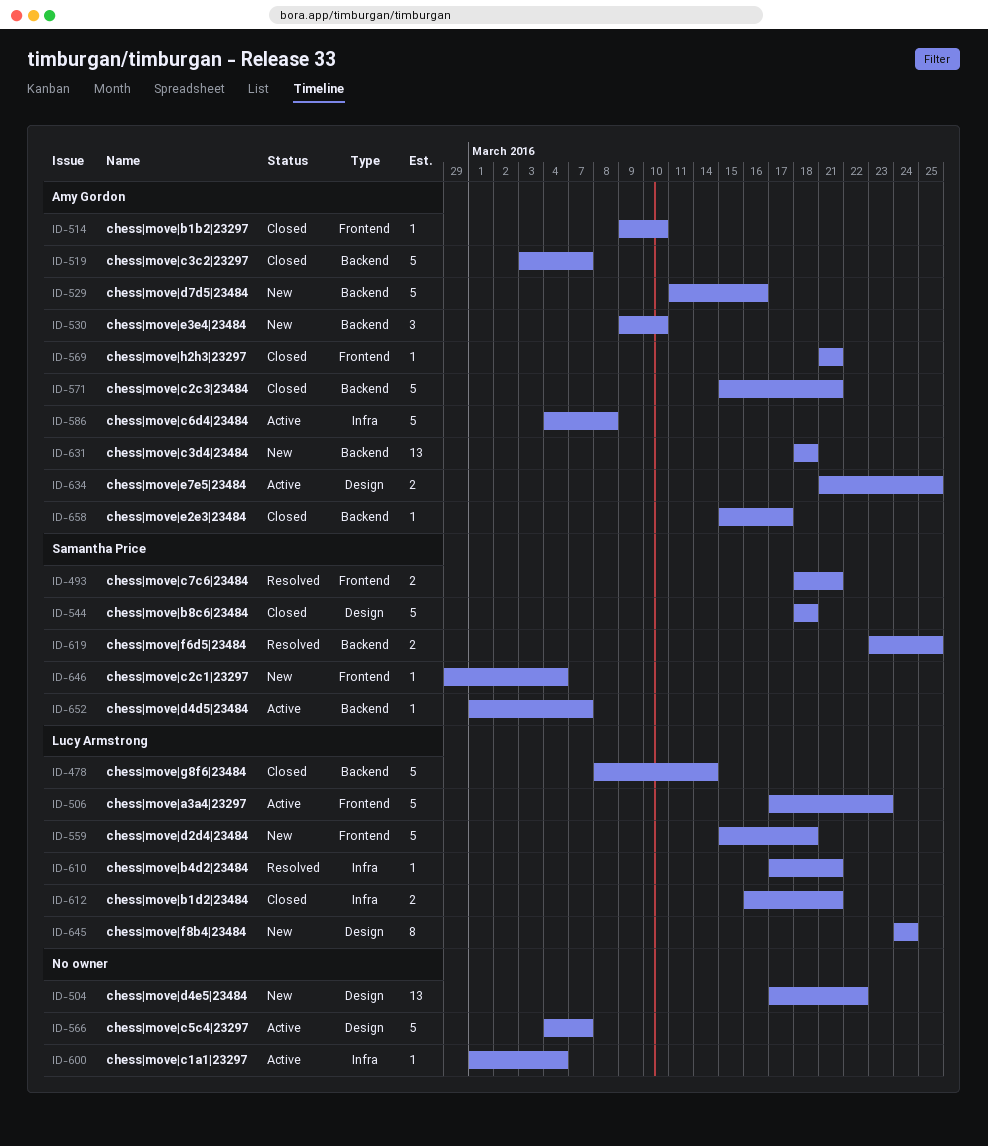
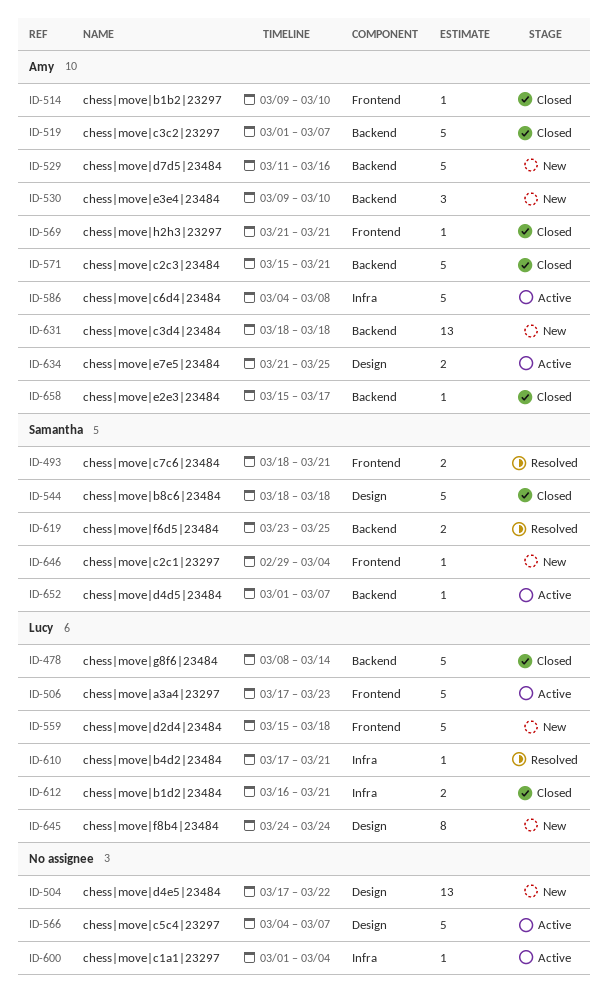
ID-519, start: Mar 3 -> Mar 1

